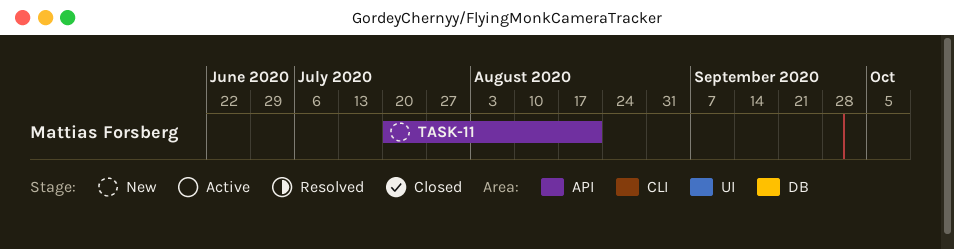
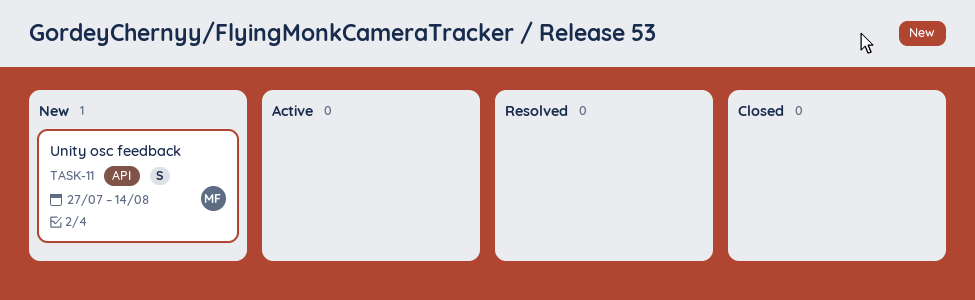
TASK-11, start: Jul 20 -> Jul 27
TASK-11, due: Aug 21 -> Aug 14

